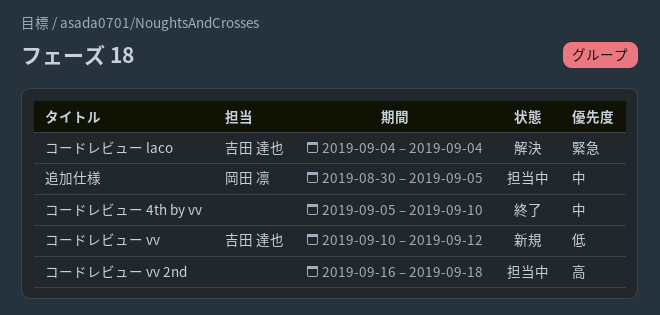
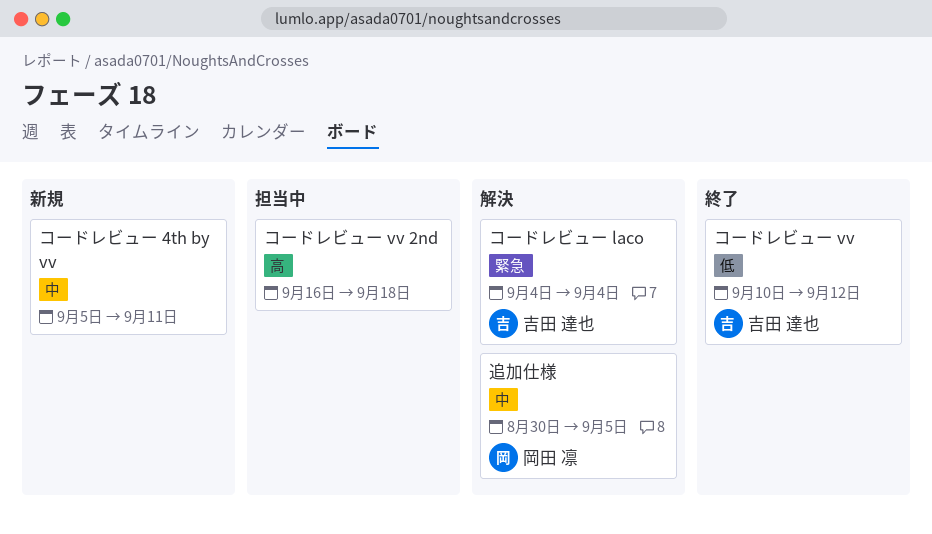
コードレビュー 4th by vv, status: 終了 -> 新規
コードレビュー 4th by vv, due: Sep 10 -> Sep 11
コードレビュー vv, status: 新規 -> 終了
追加仕様, status: 担当中 -> 解決

